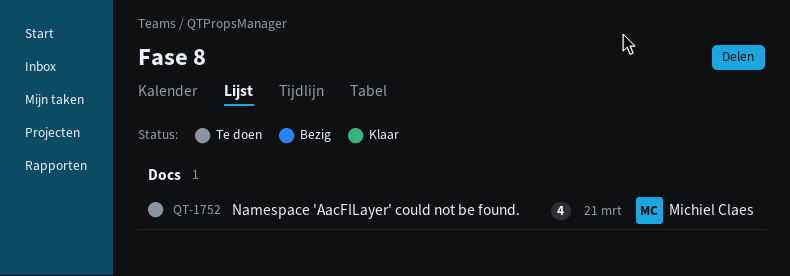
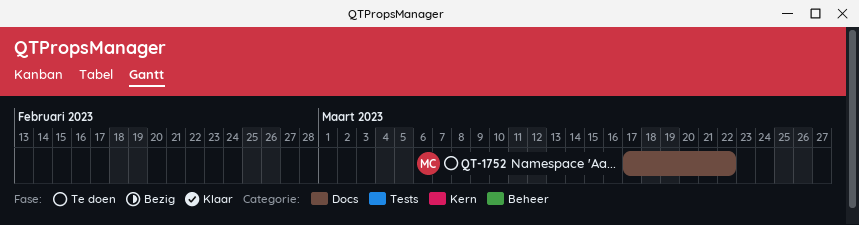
QT-1752, due: Mar 21 -> Mar 22

